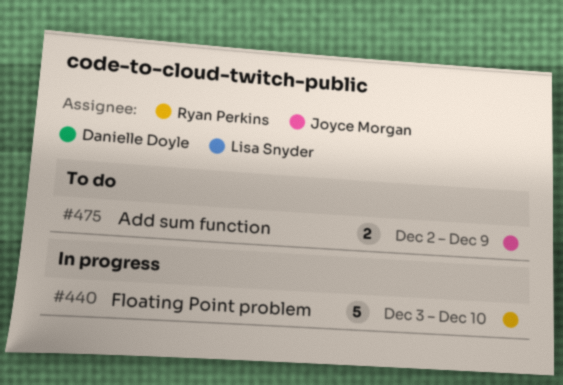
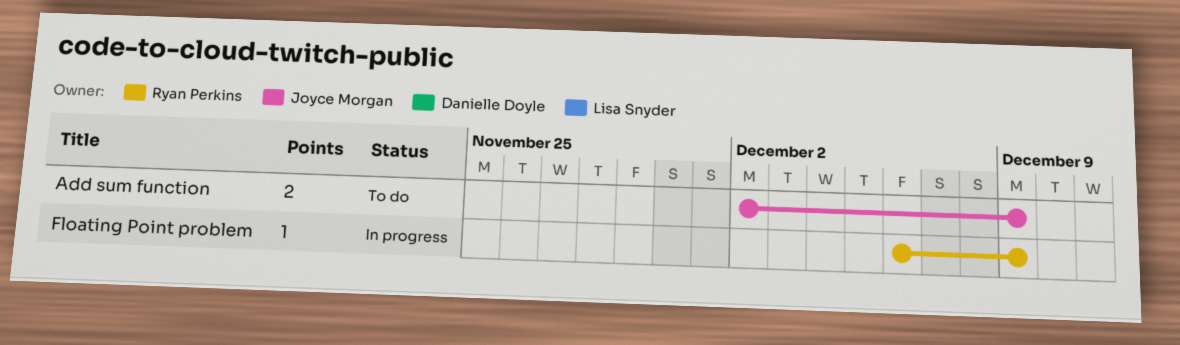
Floating Point problem, estimate: 5 -> 1
Floating Point problem, start: Dec 3 -> Dec 6
Floating Point problem, due: Dec 10 -> Dec 9

